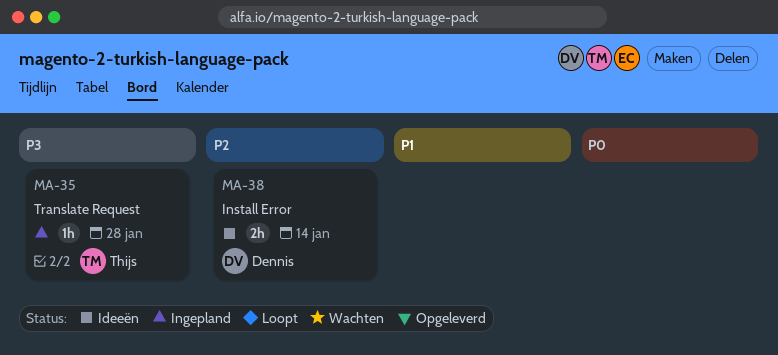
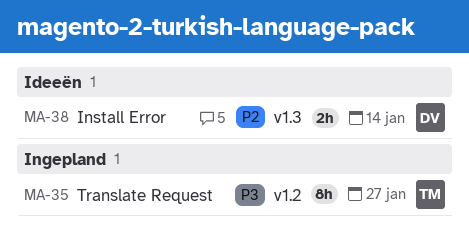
MA-35, estimate: 1h -> 8h
MA-35, due: Jan 28 -> Jan 27

